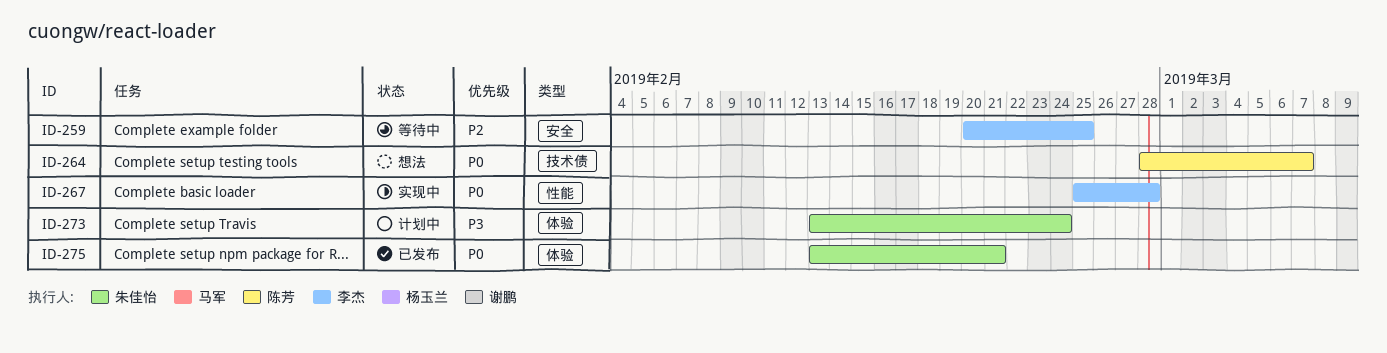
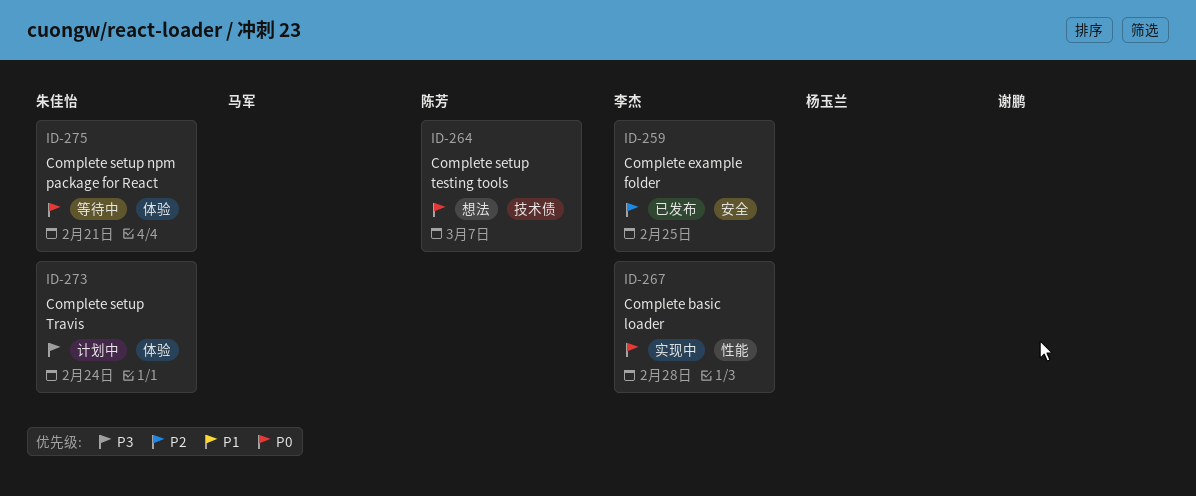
ID-259, status: 等待中 -> 已发布
ID-275, status: 已发布 -> 等待中

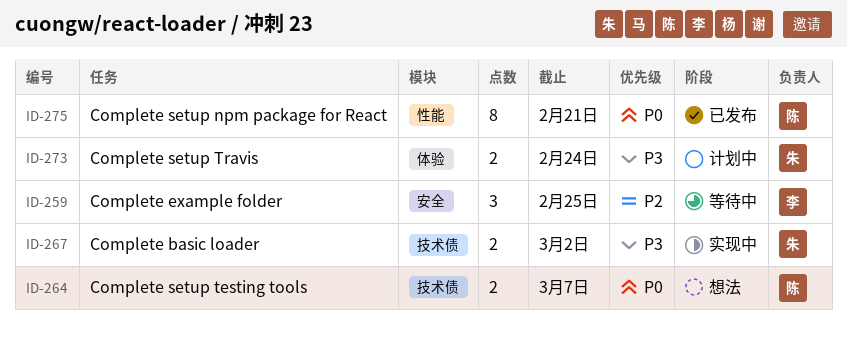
ID-259, status: 已发布 -> 等待中
ID-267, owner: 李杰 -> 朱佳怡
ID-267, priority: P0 -> P3
ID-267, label: 性能 -> 技术债
ID-267, due: Feb 28 -> Mar 2
ID-275, status: 等待中 -> 已发布
ID-275, owner: 朱佳怡 -> 陈芳
ID-275, label: 体验 -> 性能

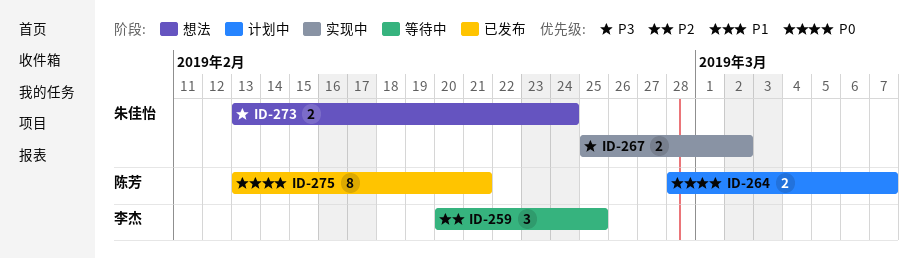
ID-264, status: 想法 -> 计划中
ID-273, status: 计划中 -> 想法

